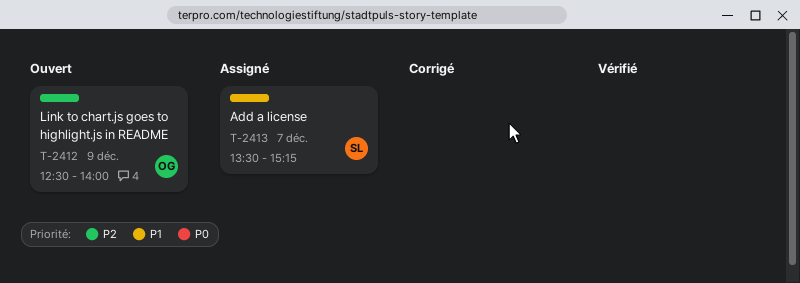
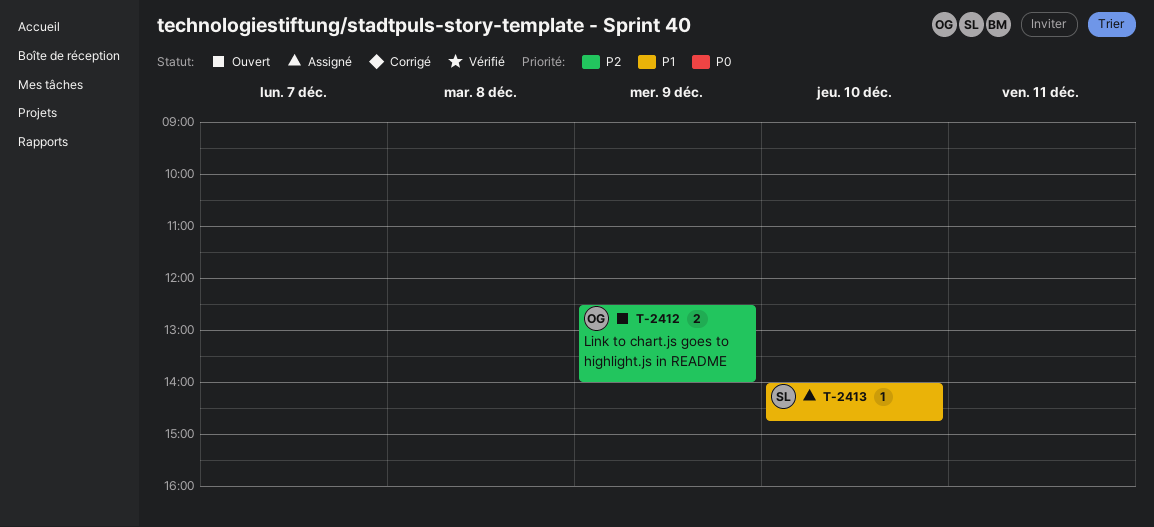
T-2413, day: Dec 7 -> Dec 10
T-2413, begins: 13:30 -> 14:00
T-2413, ends: 15:15 -> 14:45

